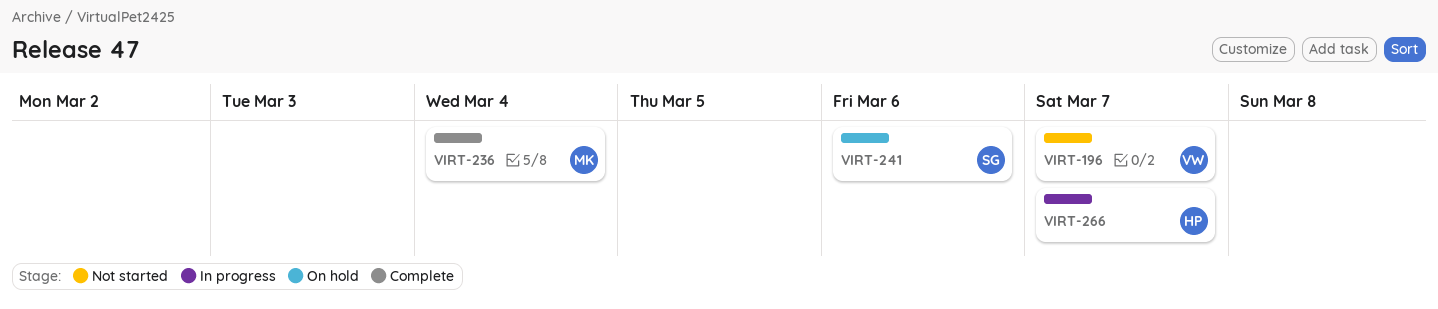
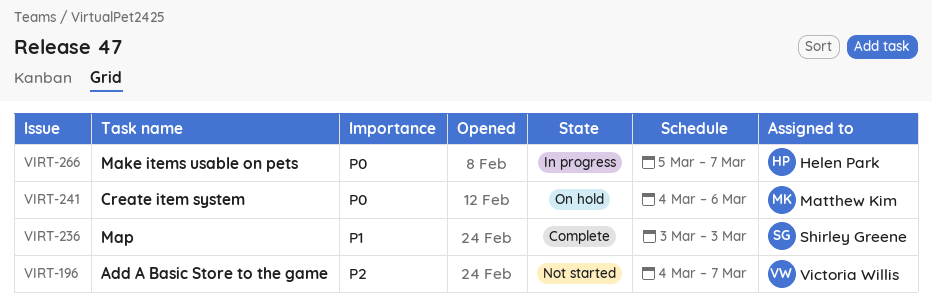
VIRT-236, owner: Matthew Kim -> Shirley Greene
VIRT-236, due: Mar 4 -> Mar 3
VIRT-241, owner: Shirley Greene -> Matthew Kim

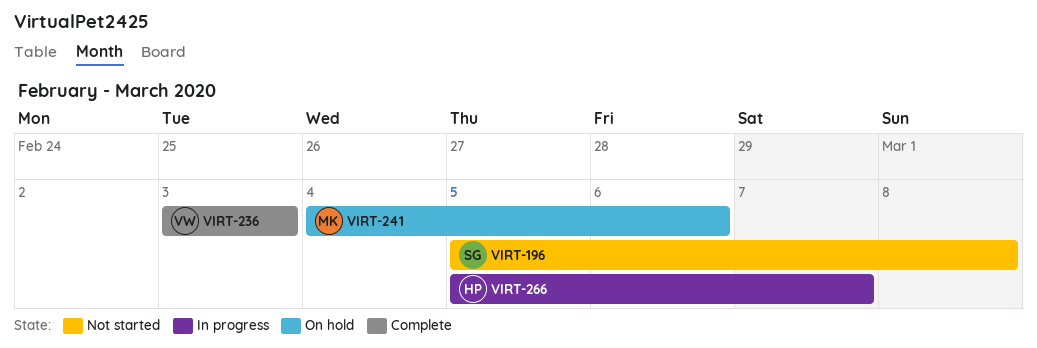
VIRT-196, owner: Victoria Willis -> Shirley Greene
VIRT-196, start: Mar 4 -> Mar 5
VIRT-196, due: Mar 7 -> Mar 8
VIRT-236, owner: Shirley Greene -> Victoria Willis

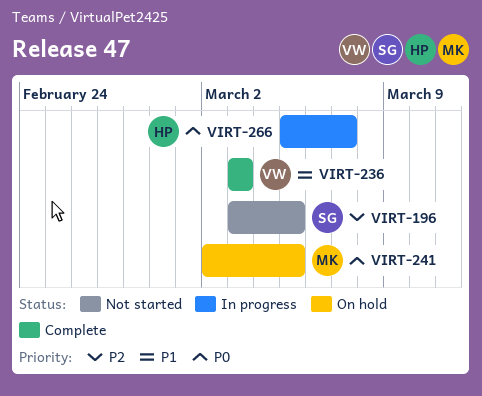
VIRT-196, start: Mar 5 -> Mar 3
VIRT-196, due: Mar 8 -> Mar 5
VIRT-241, start: Mar 4 -> Mar 2
VIRT-241, due: Mar 6 -> Mar 5

